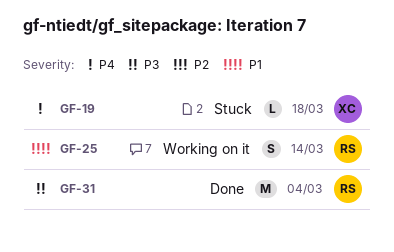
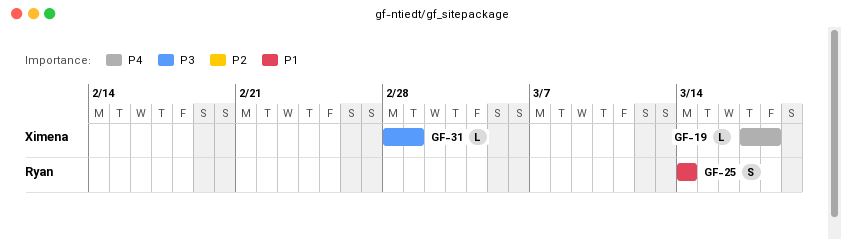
GF-31, owner: Ryan -> Ximena
GF-31, estimate: M -> L
GF-31, due: Mar 4 -> Mar 1

